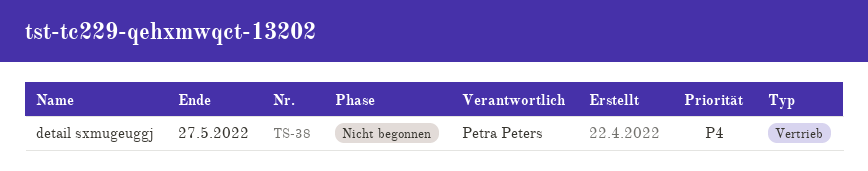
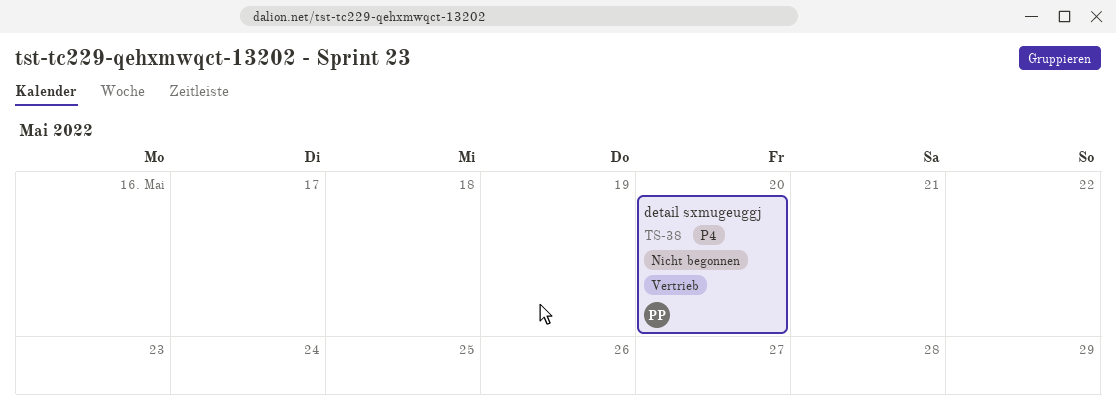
TS-38, due: May 27 -> May 20

